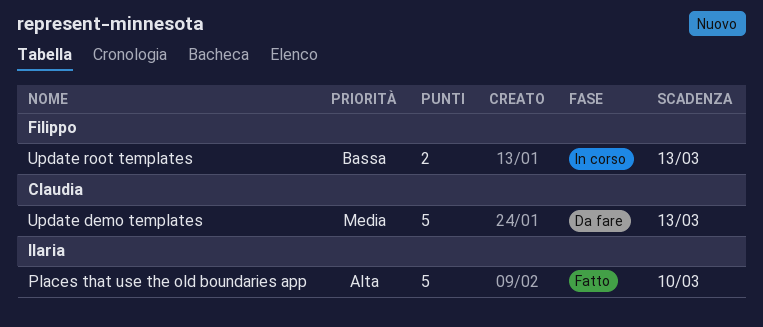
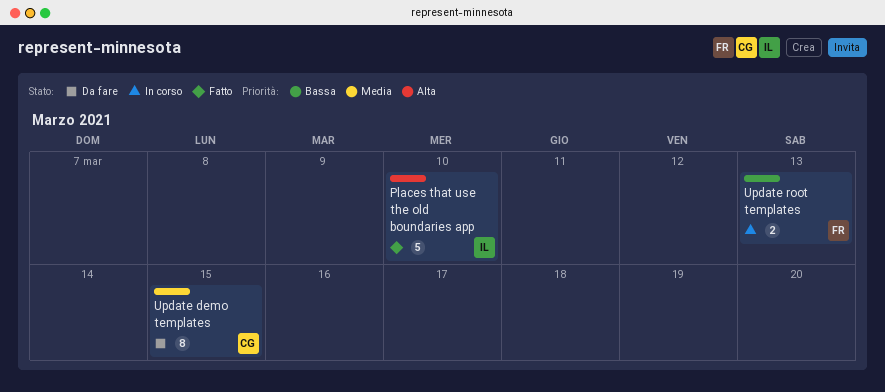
Update demo templates, estimate: 5 -> 8
Update demo templates, due: Mar 13 -> Mar 15

